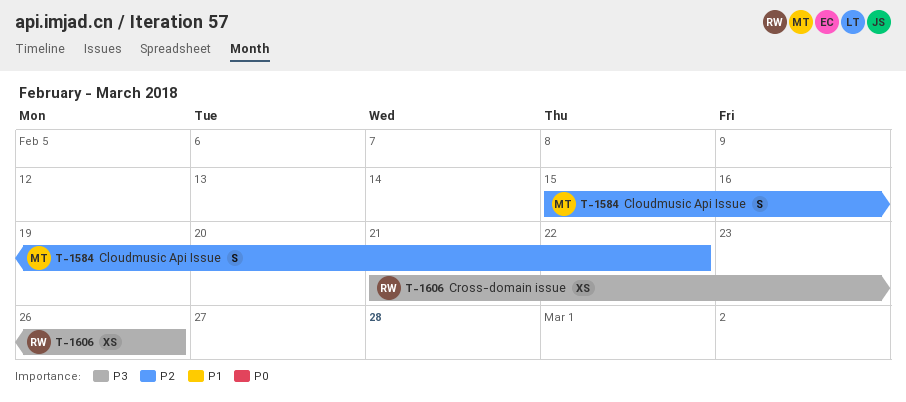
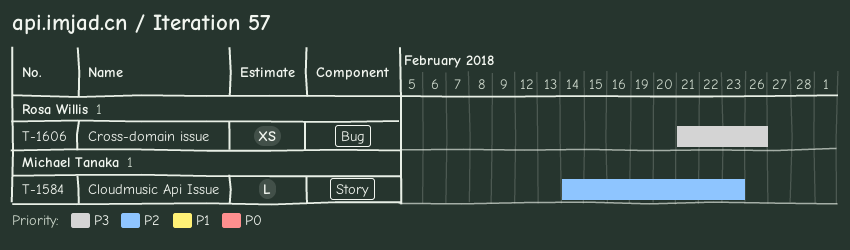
T-1584, estimate: S -> L
T-1584, start: Feb 15 -> Feb 14
T-1584, due: Feb 22 -> Feb 23

